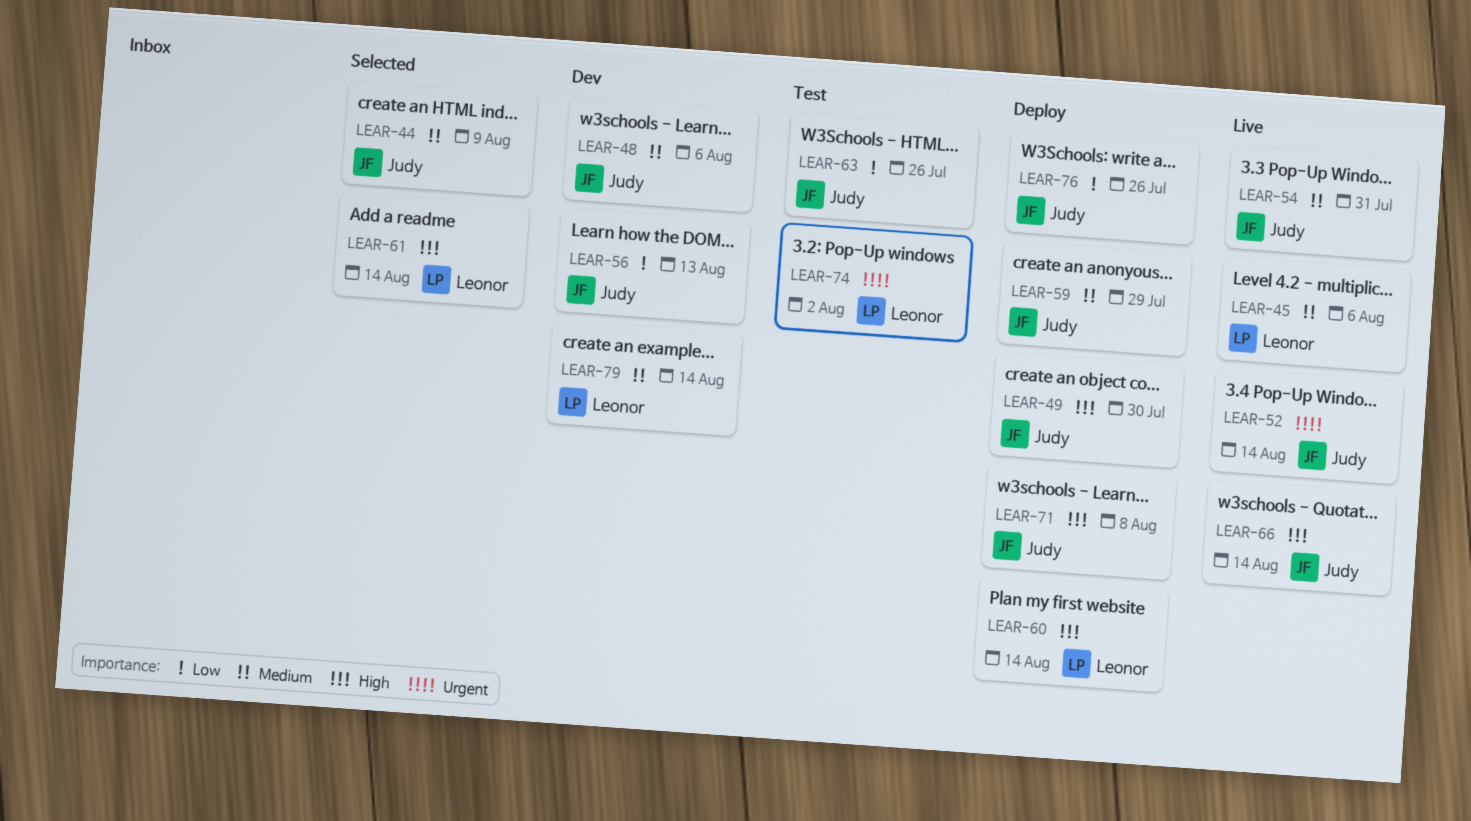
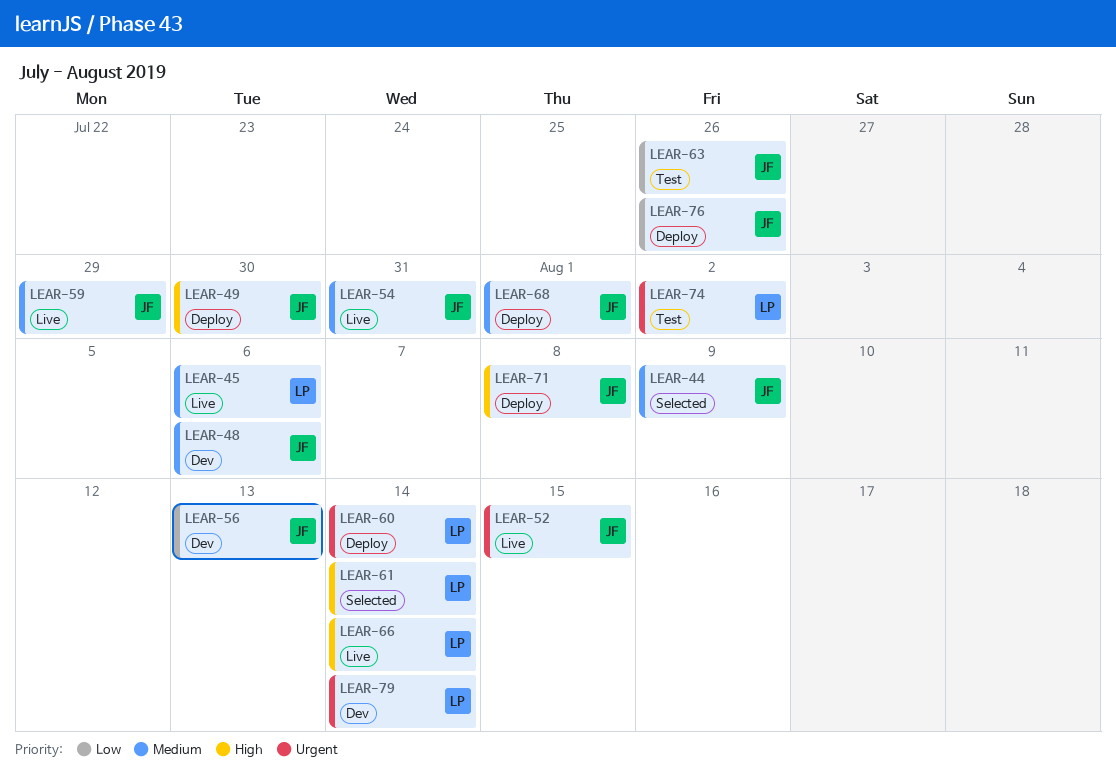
LEAR-52, due: Aug 14 -> Aug 15
LEAR-59, status: Deploy -> Live
LEAR-60, priority: High -> Urgent
LEAR-66, owner: Judy -> Leonor
LEAR-68: none -> present
LEAR-79, priority: Medium -> Urgent

